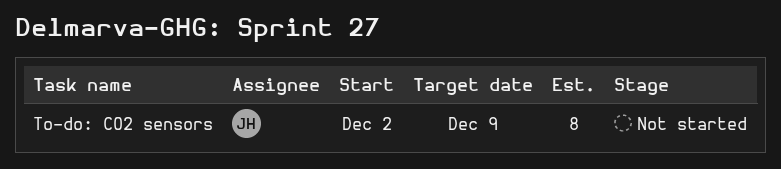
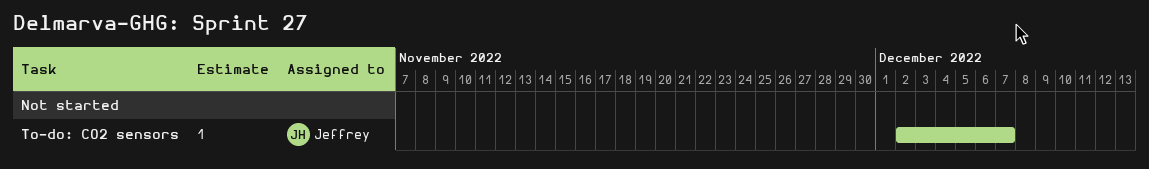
To-do: CO2 sensors, estimate: 8 -> 1
To-do: CO2 sensors, due: Dec 9 -> Dec 7

